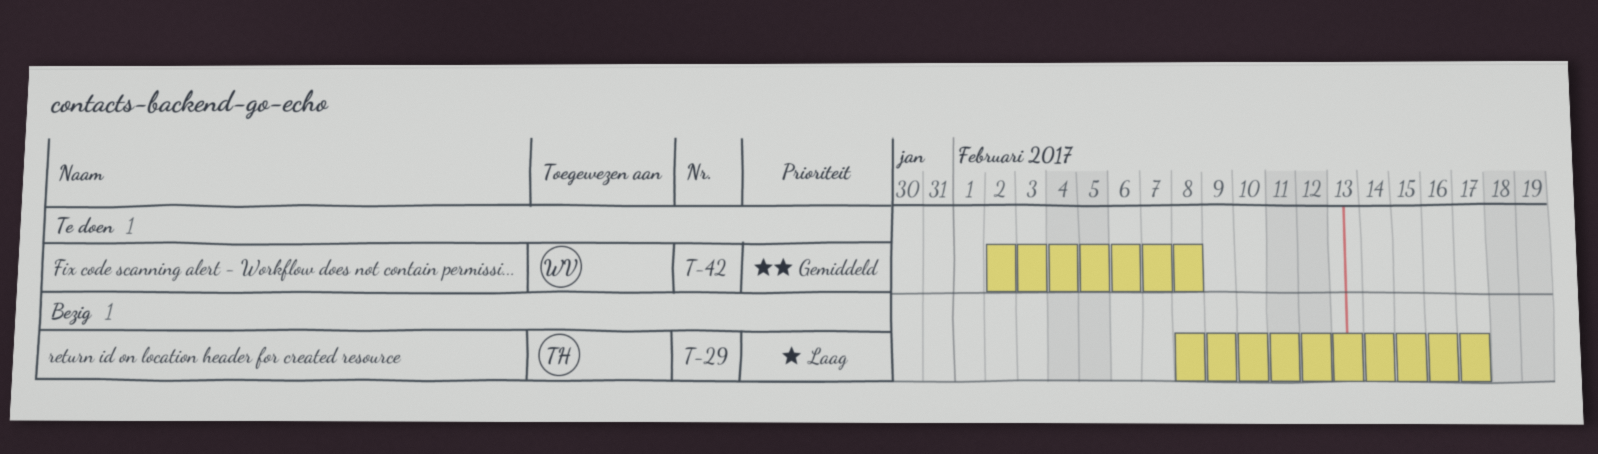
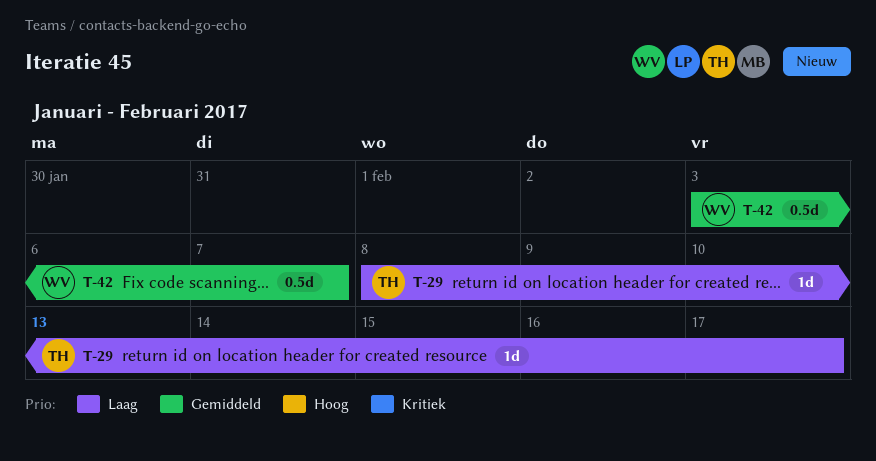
T-42, start: Feb 2 -> Feb 3
T-42, due: Feb 8 -> Feb 7

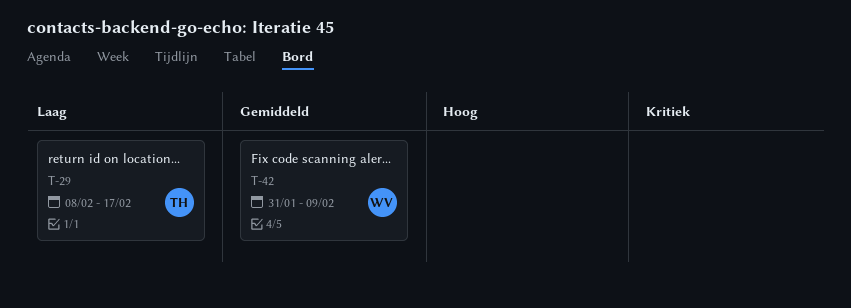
T-42, start: Feb 3 -> Jan 31
T-42, due: Feb 7 -> Feb 9

